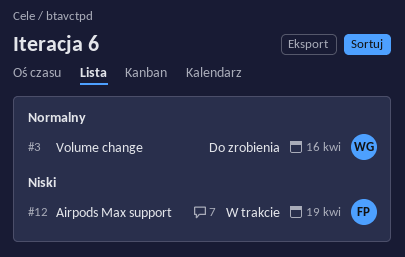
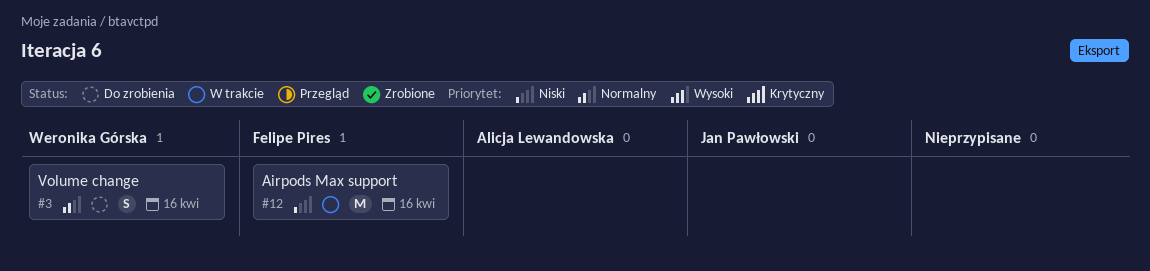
#12, due: Apr 19 -> Apr 16

